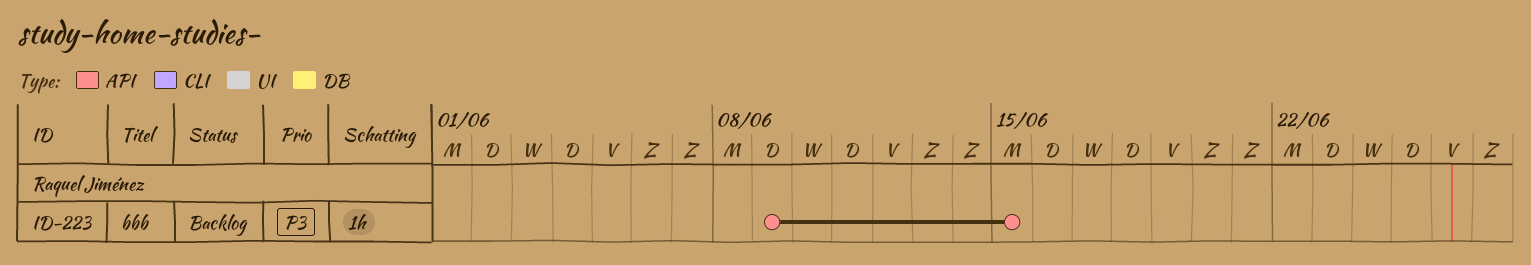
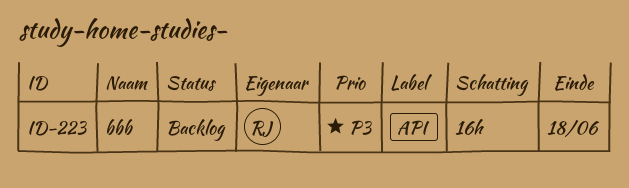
ID-223, estimate: 1h -> 16h
ID-223, due: Jun 15 -> Jun 18

